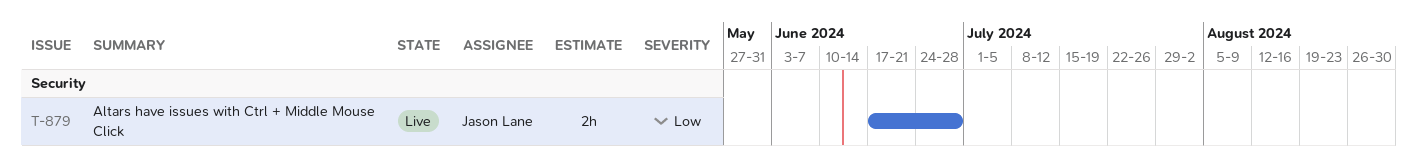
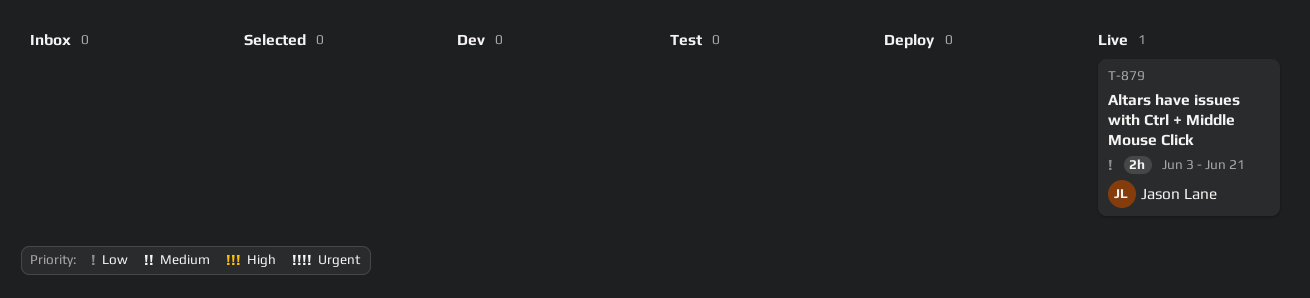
T-879, start: Jun 17 -> Jun 3
T-879, due: Jun 28 -> Jun 21

